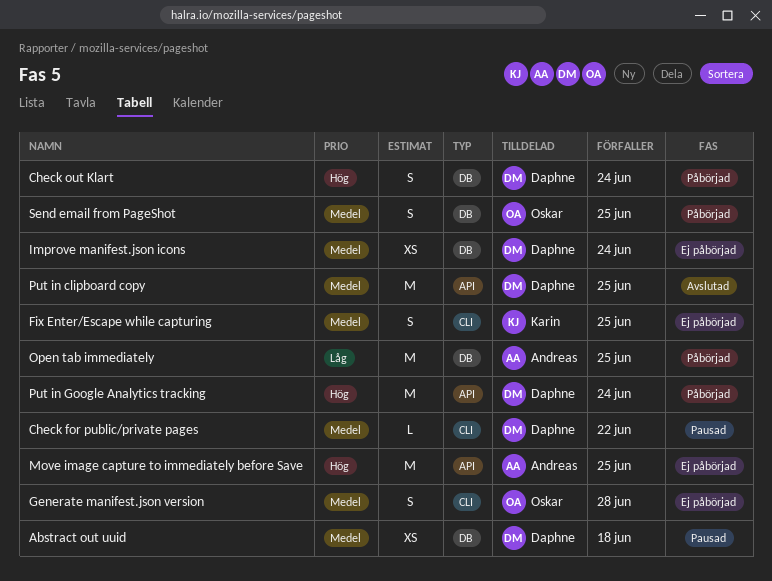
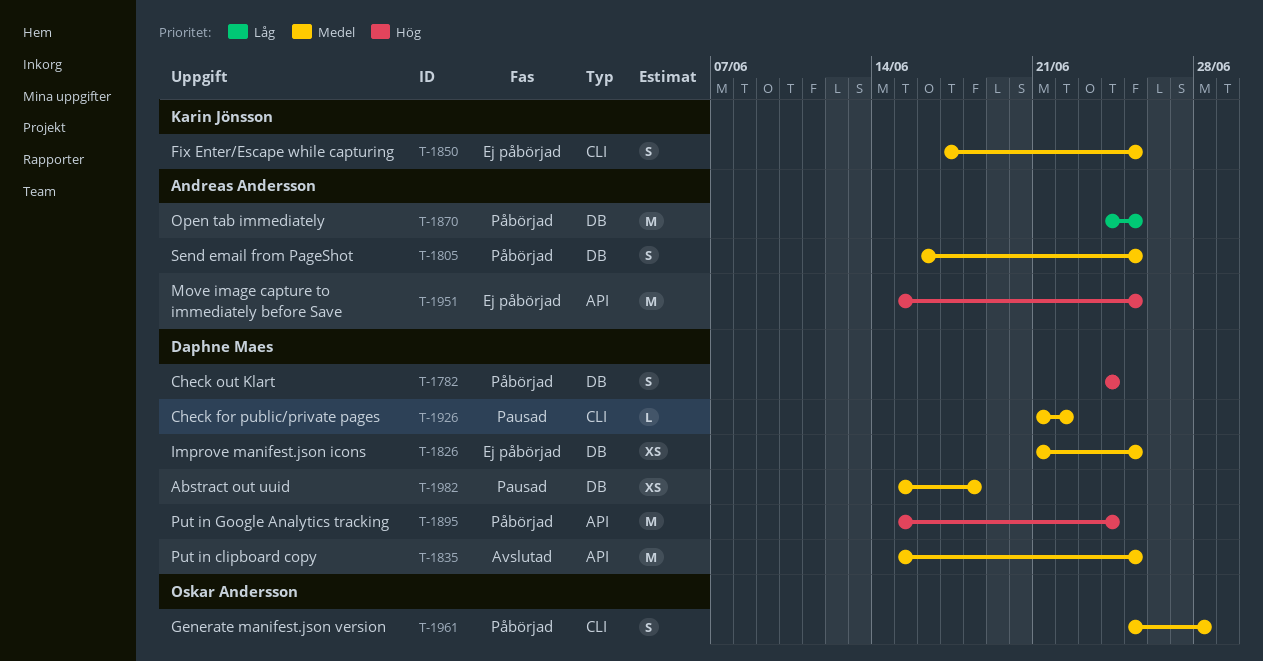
Generate manifest.json version, status: Ej påbörjad -> Påbörjad
Improve manifest.json icons, due: Jun 24 -> Jun 25
Send email from PageShot, owner: Oskar Andersson -> Andreas Andersson

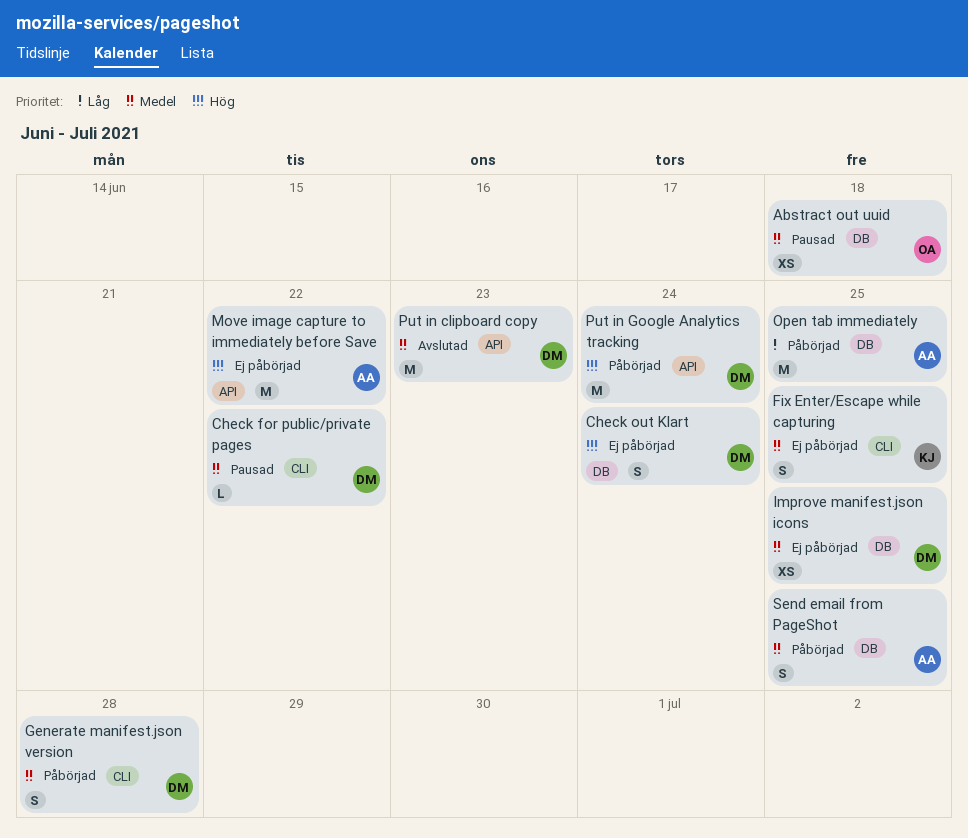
Abstract out uuid, owner: Daphne Maes -> Oskar Andersson
Check out Klart, status: Påbörjad -> Ej påbörjad
Generate manifest.json version, owner: Oskar Andersson -> Daphne Maes
Move image capture to immediately before Save, due: Jun 25 -> Jun 22
Put in clipboard copy, due: Jun 25 -> Jun 23

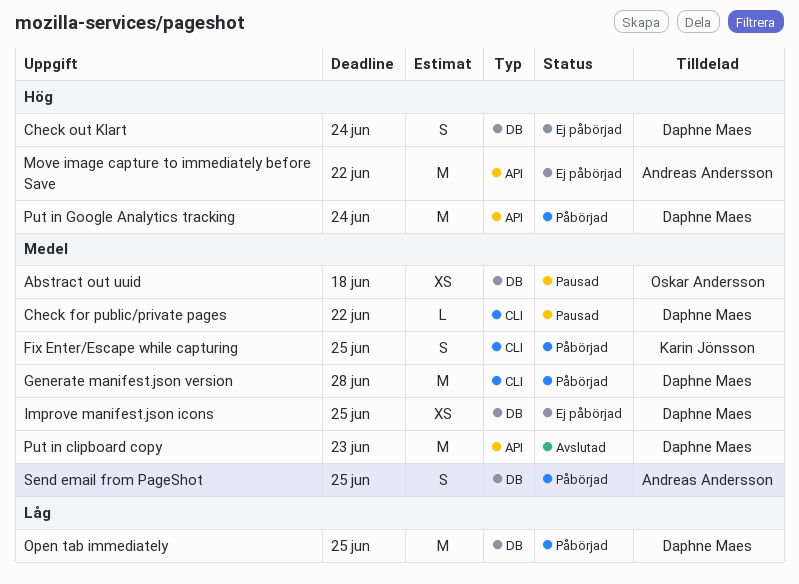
Fix Enter/Escape while capturing, status: Ej påbörjad -> Påbörjad
Generate manifest.json version, estimate: S -> M
Open tab immediately, owner: Andreas Andersson -> Daphne Maes

